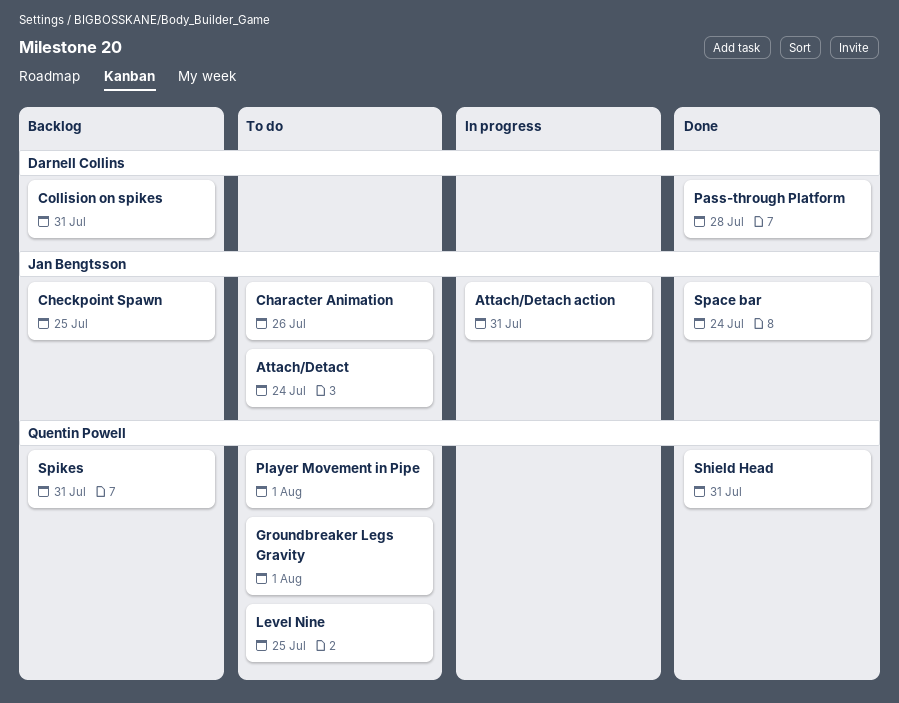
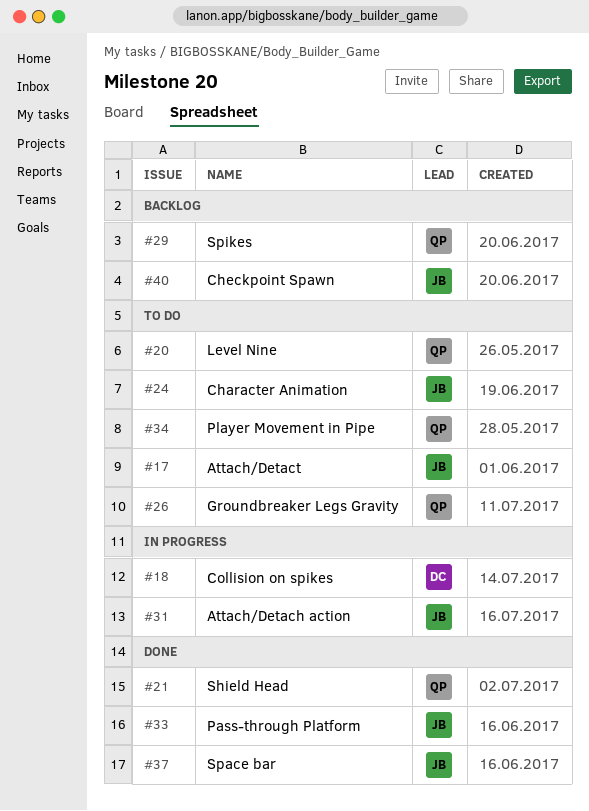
Collision on spikes, status: Backlog -> In progress
Pass-through Platform, owner: Darnell Collins -> Jan Bengtsson

